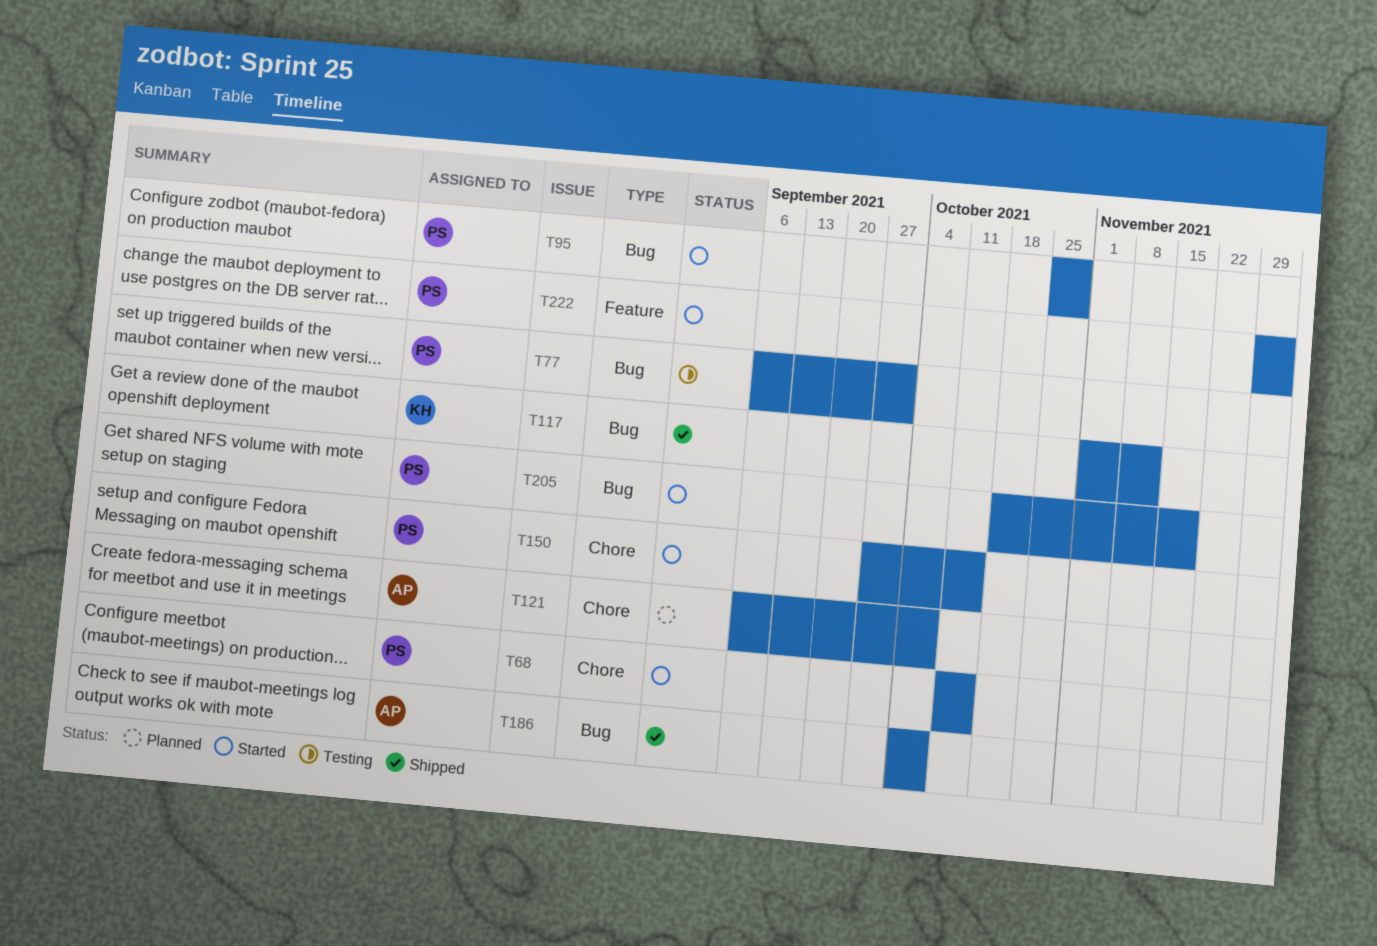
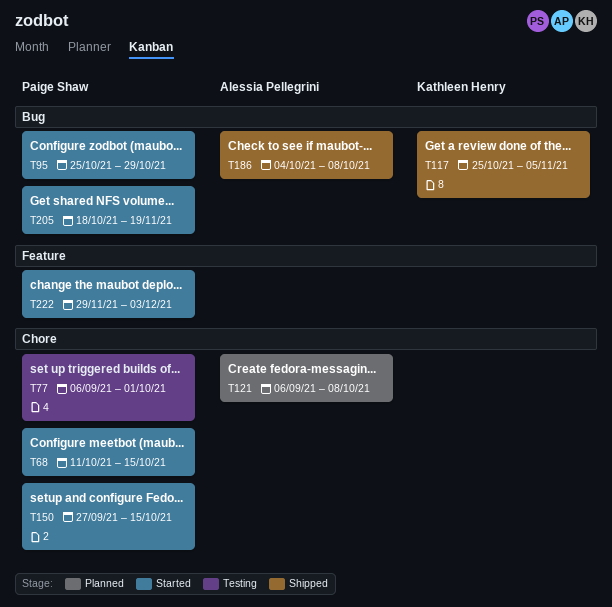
T77, label: Bug -> Chore
T117, start: Nov 1 -> Oct 25
T117, due: Nov 12 -> Nov 5

